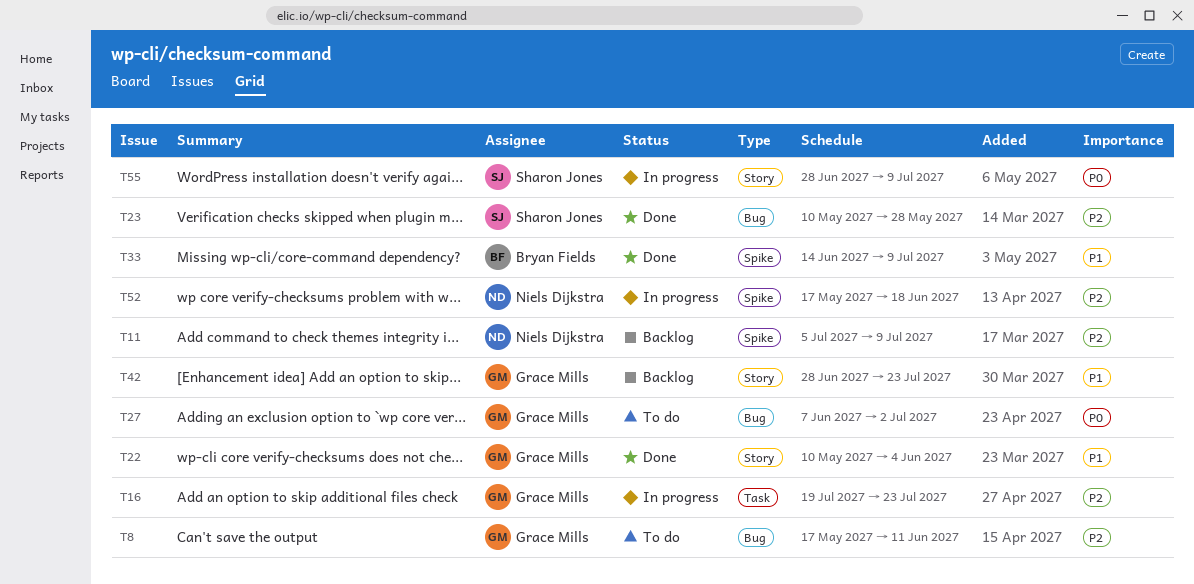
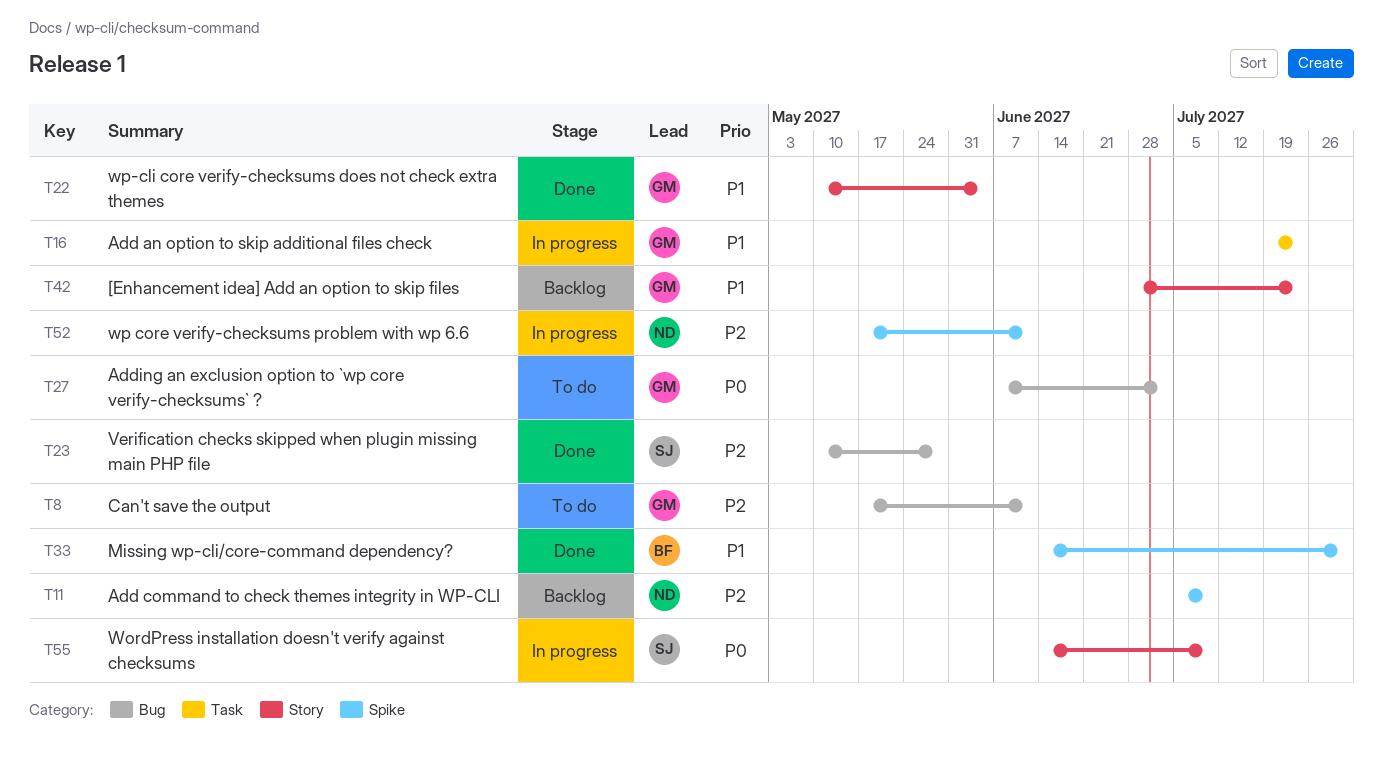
T16, priority: P2 -> P1
T33, due: Jul 9 -> Jul 30
T52, due: Jun 18 -> Jun 11
T55, start: Jun 28 -> Jun 14

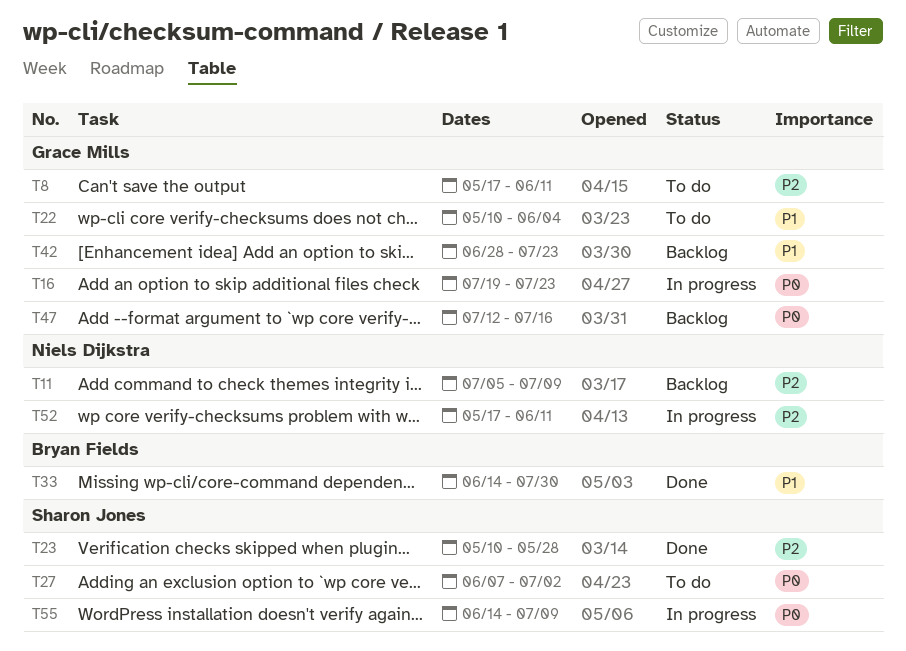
T16, priority: P1 -> P0
T22, status: Done -> To do
T27, owner: Grace Mills -> Sharon Jones
T47: none -> present

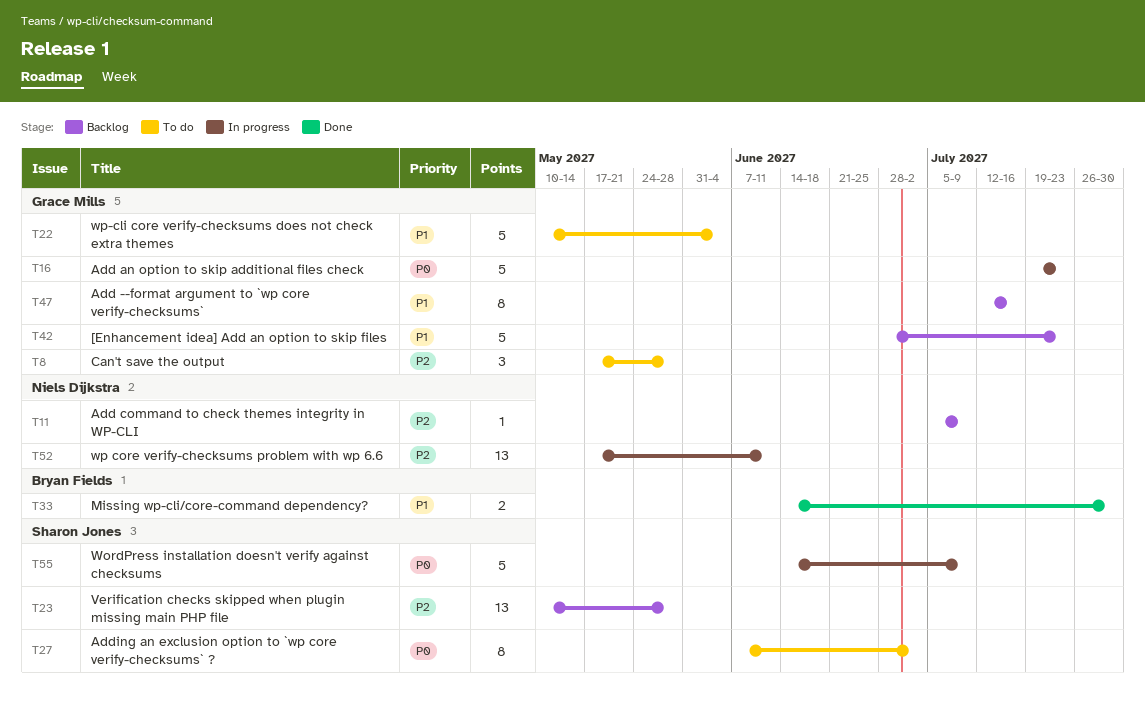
T8, due: Jun 11 -> May 28
T23, status: Done -> Backlog
T47, priority: P0 -> P1

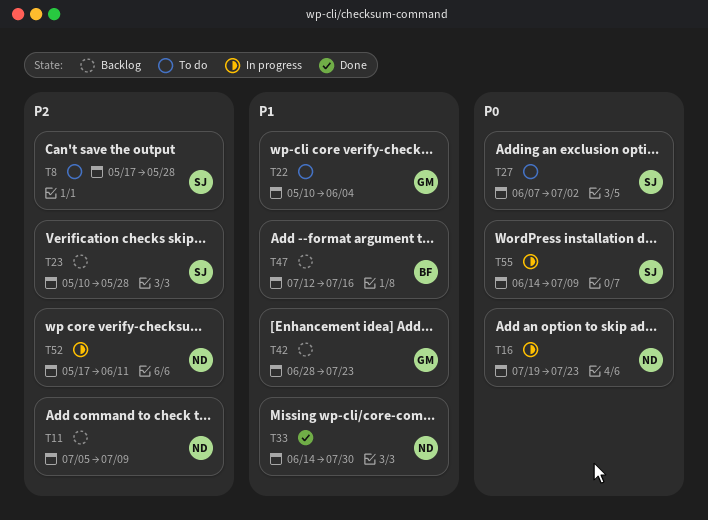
T8, owner: Grace Mills -> Sharon Jones
T16, owner: Grace Mills -> Niels Dijkstra
T33, owner: Bryan Fields -> Niels Dijkstra
T47, owner: Grace Mills -> Bryan Fields

